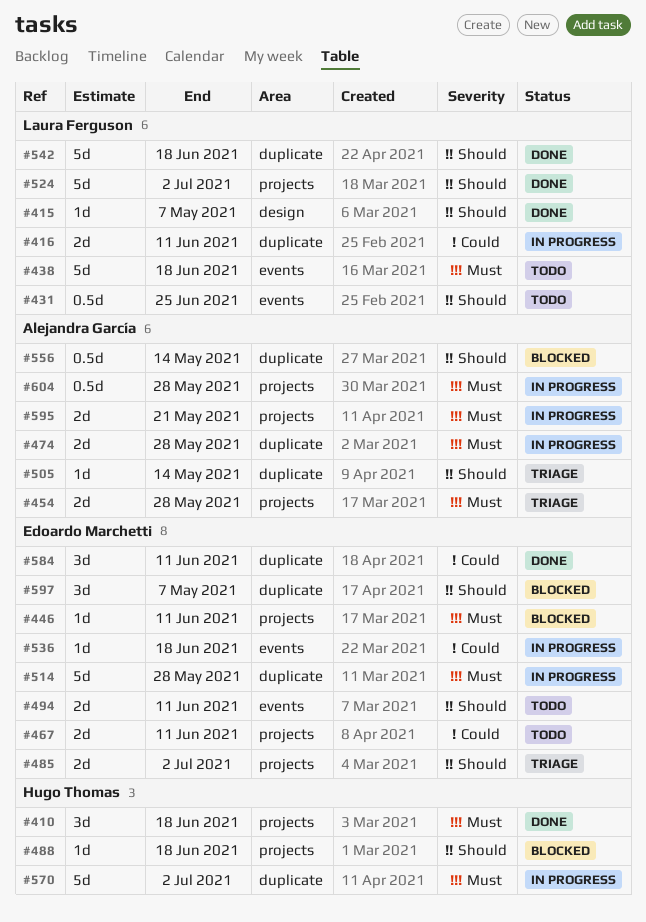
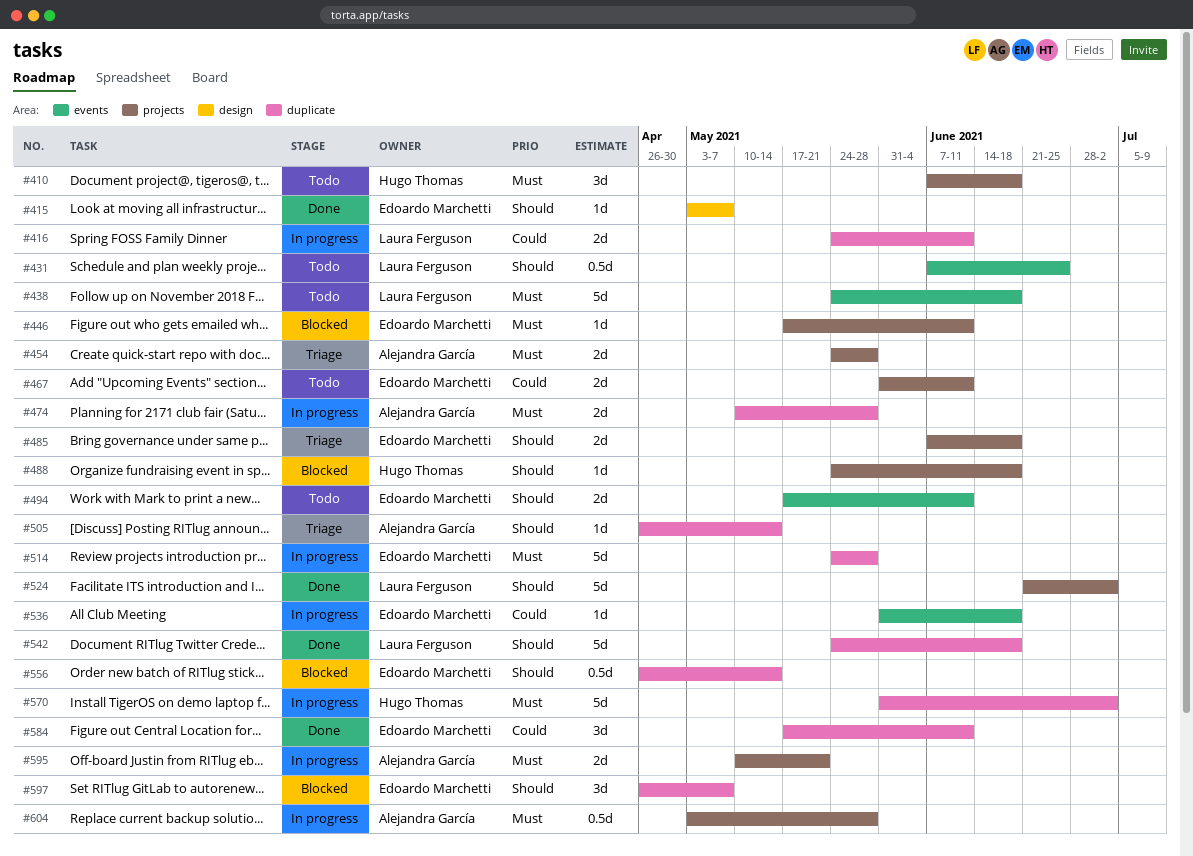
#410, status: Done -> Todo
#415, owner: Laura Ferguson -> Edoardo Marchetti
#485, due: Jul 2 -> Jun 18
#556, owner: Alejandra García -> Edoardo Marchetti

